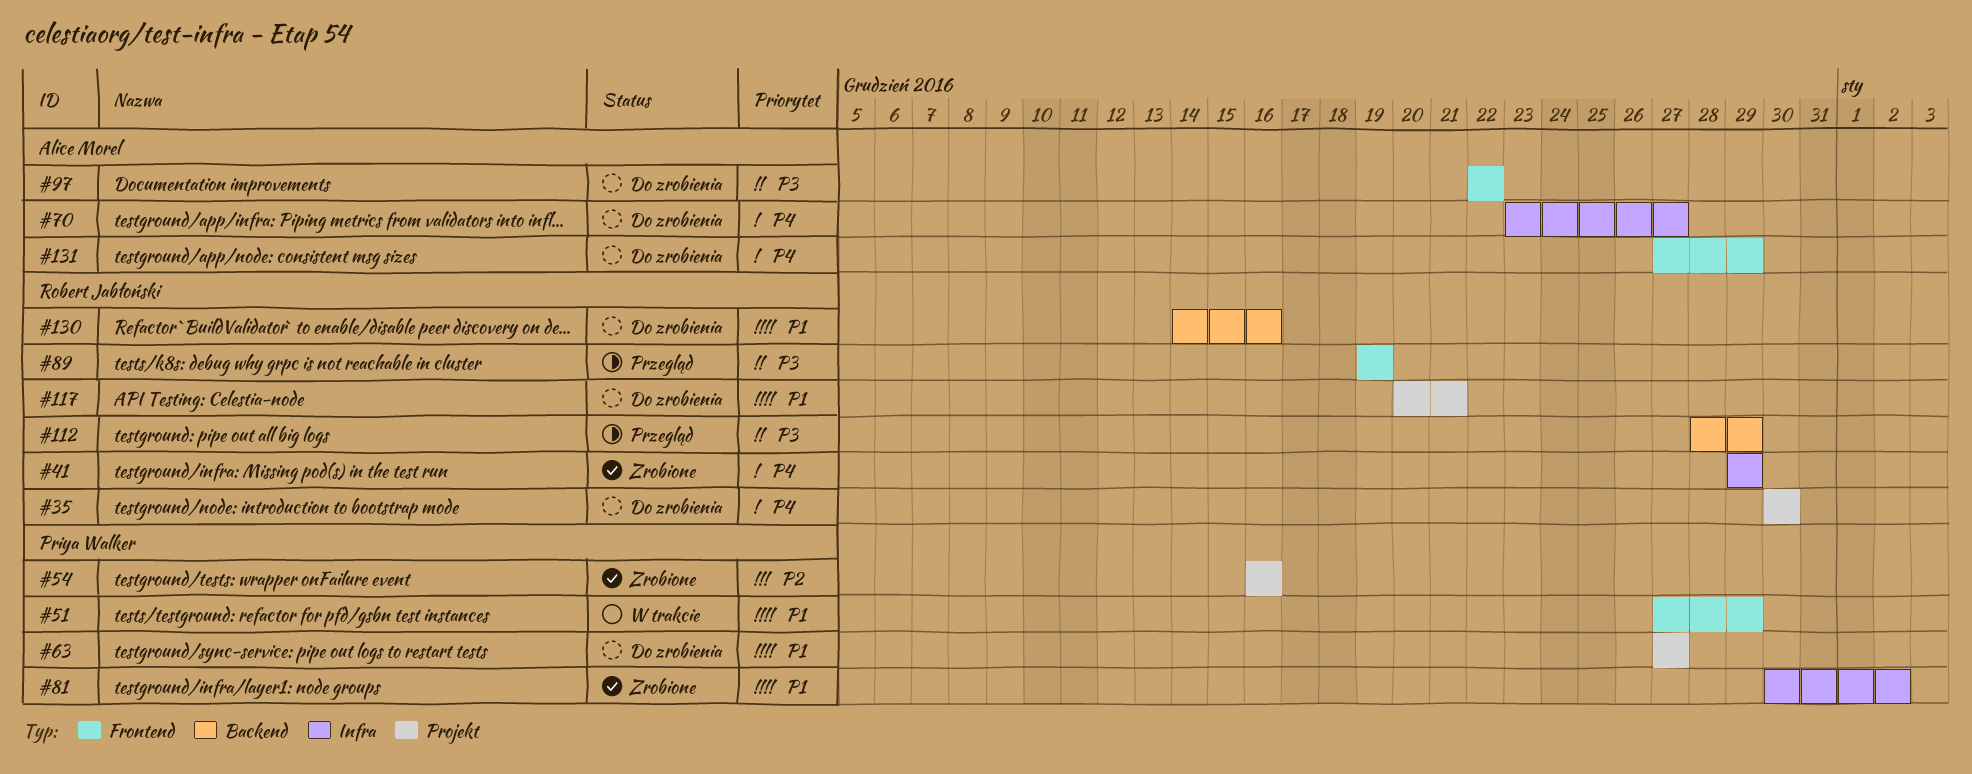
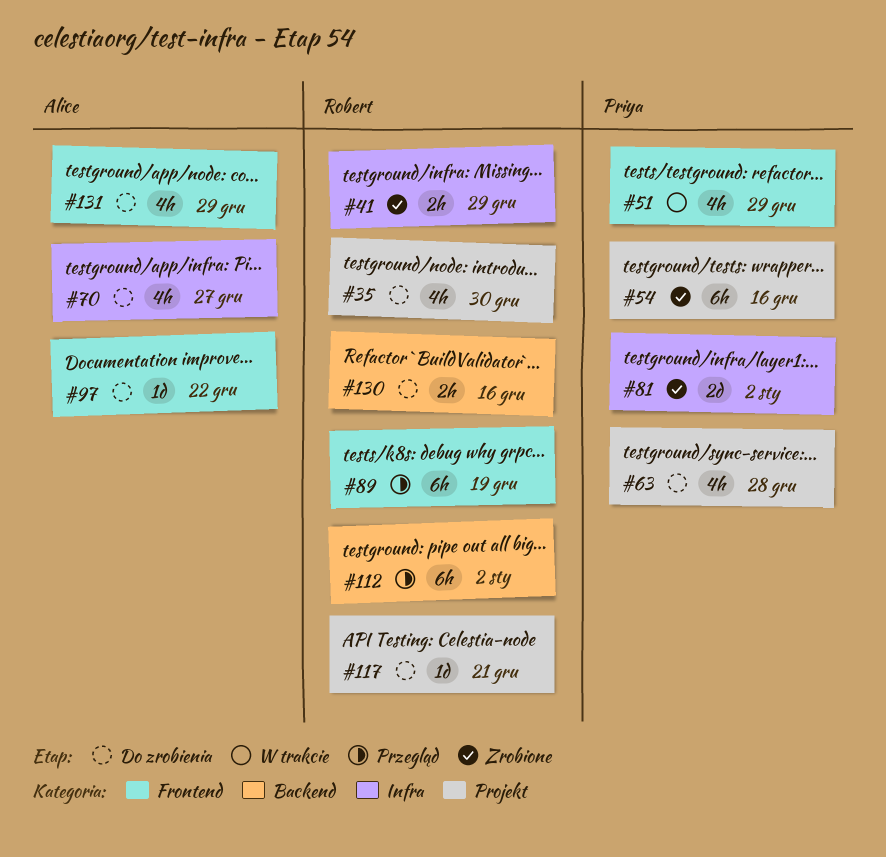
#63, due: Dec 27 -> Dec 28
#112, due: Dec 29 -> Jan 2

